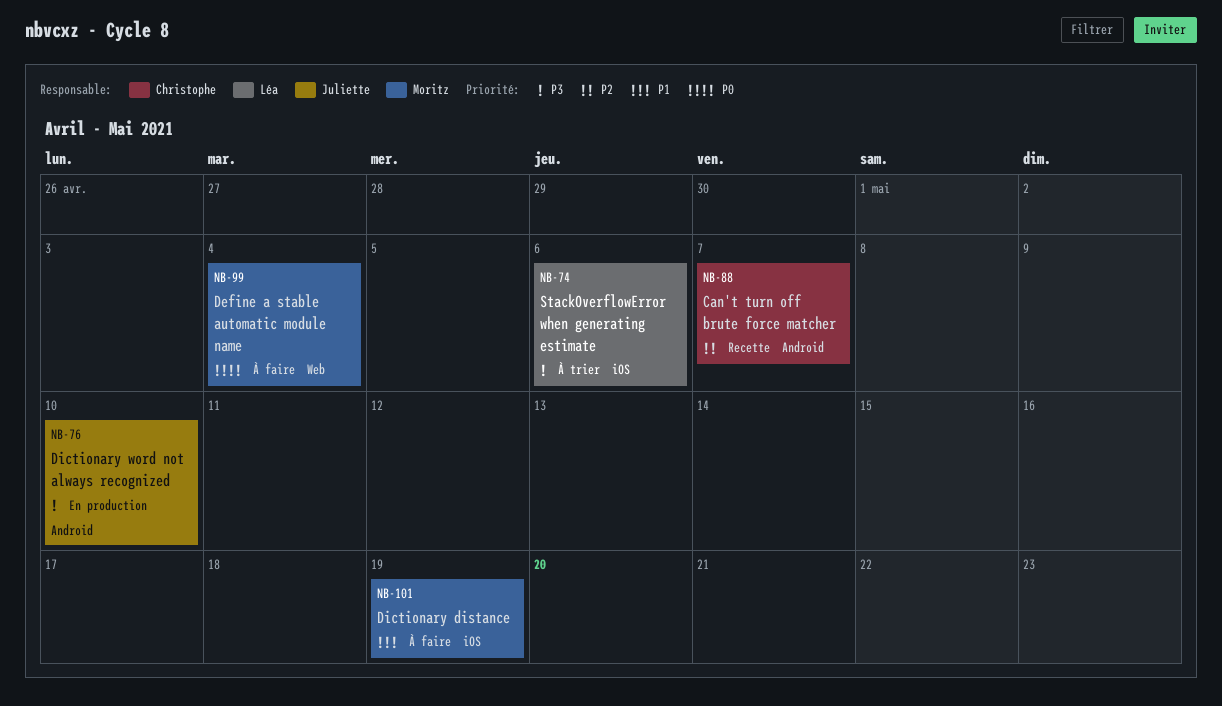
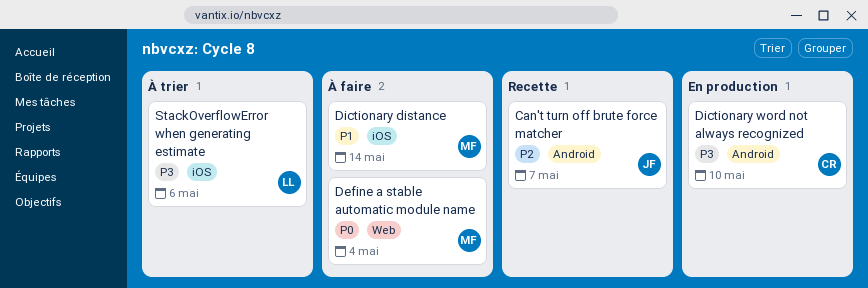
Can't turn off brute force matcher, owner: Christophe -> Juliette
Dictionary distance, due: May 19 -> May 14
Dictionary word not always recognized, owner: Juliette -> Christophe

